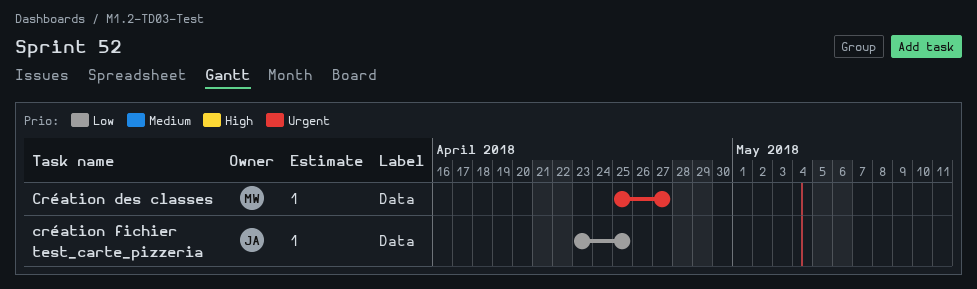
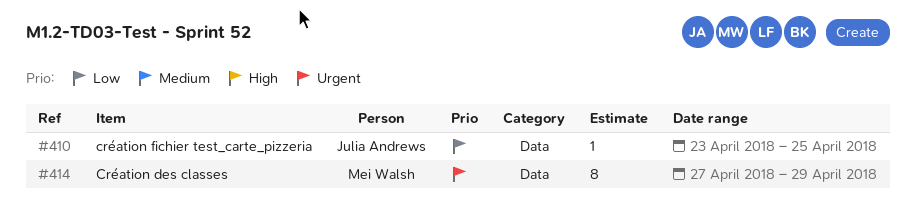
Création des classes, estimate: 1 -> 8
Création des classes, start: Apr 25 -> Apr 27
Création des classes, due: Apr 27 -> Apr 29

